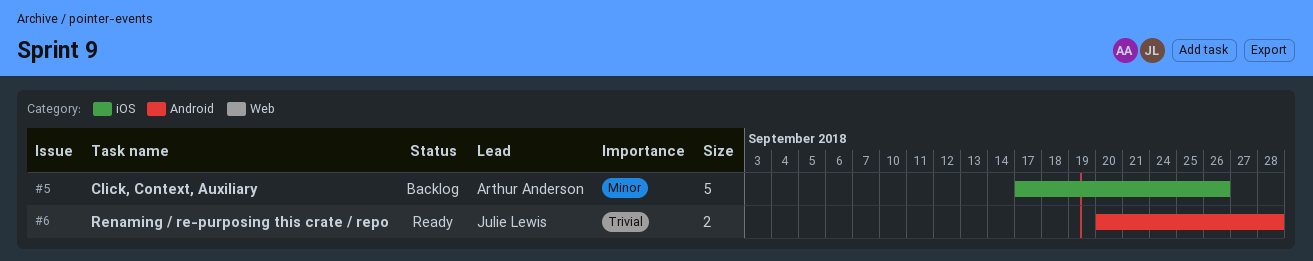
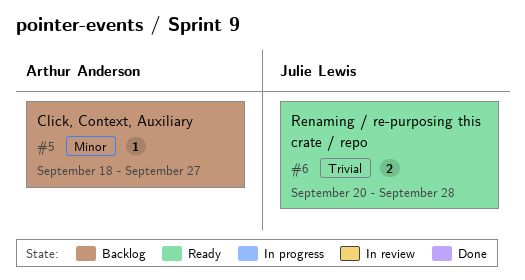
#5, estimate: 5 -> 1
#5, start: Sep 17 -> Sep 18
#5, due: Sep 26 -> Sep 27

